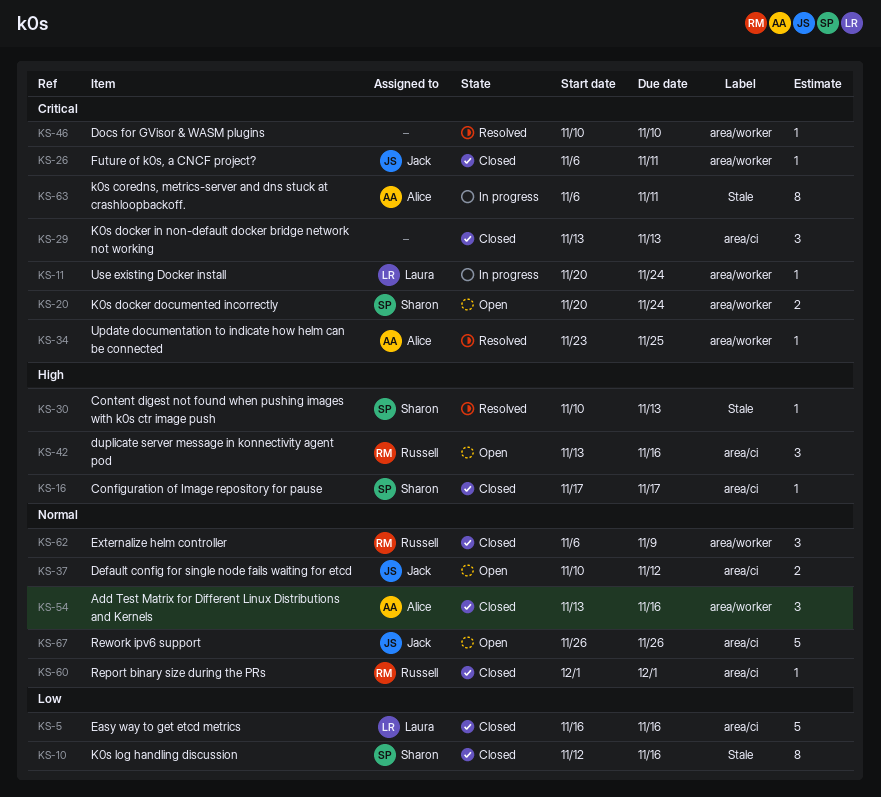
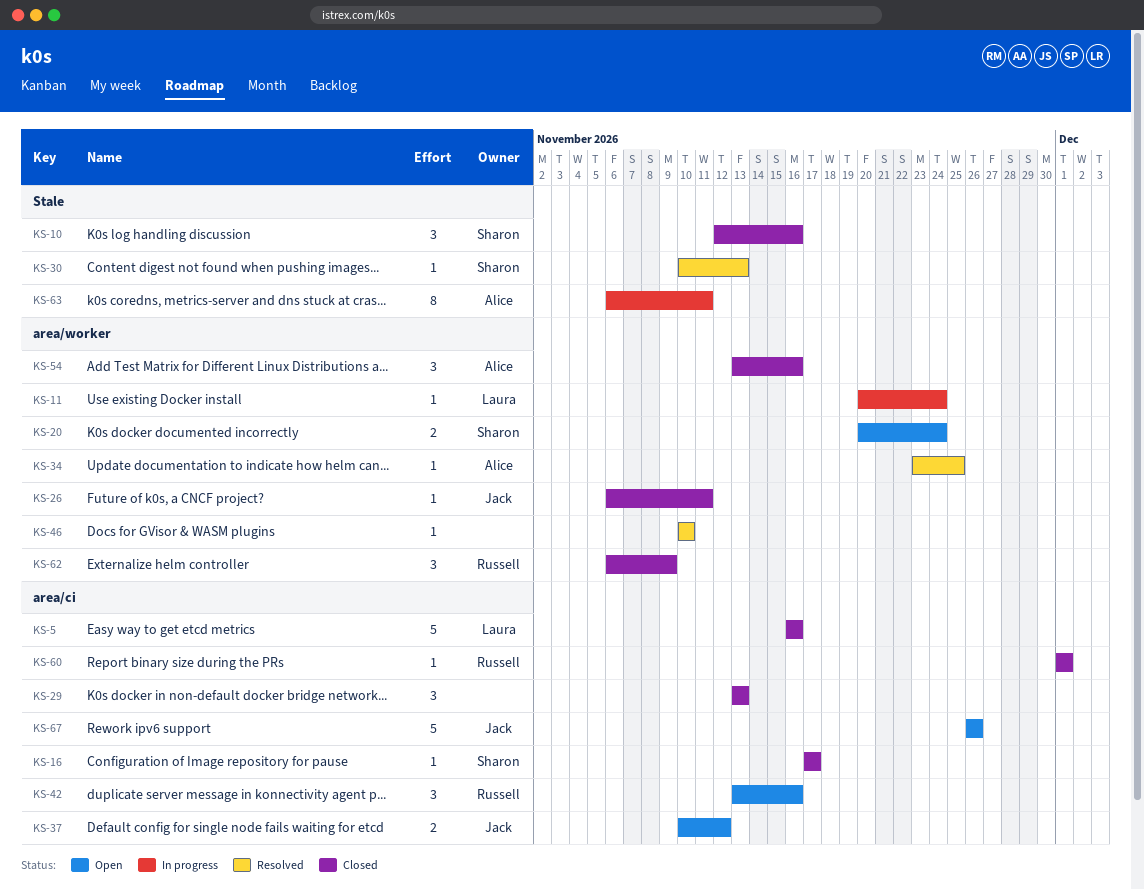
KS-10, estimate: 8 -> 3

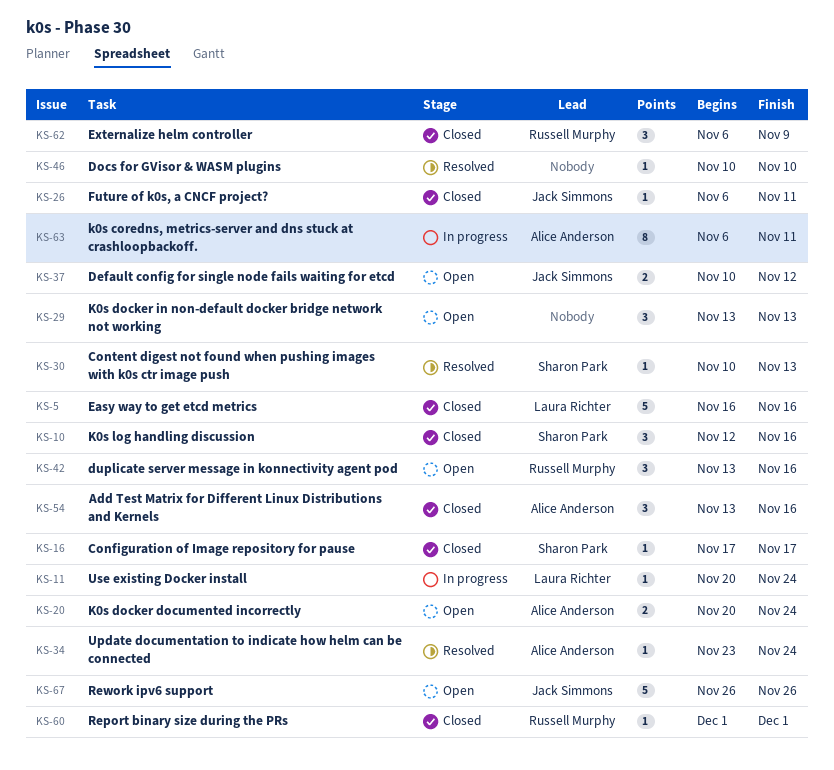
KS-20, owner: Sharon Park -> Alice Anderson
KS-29, status: Closed -> Open
KS-34, due: Nov 25 -> Nov 24

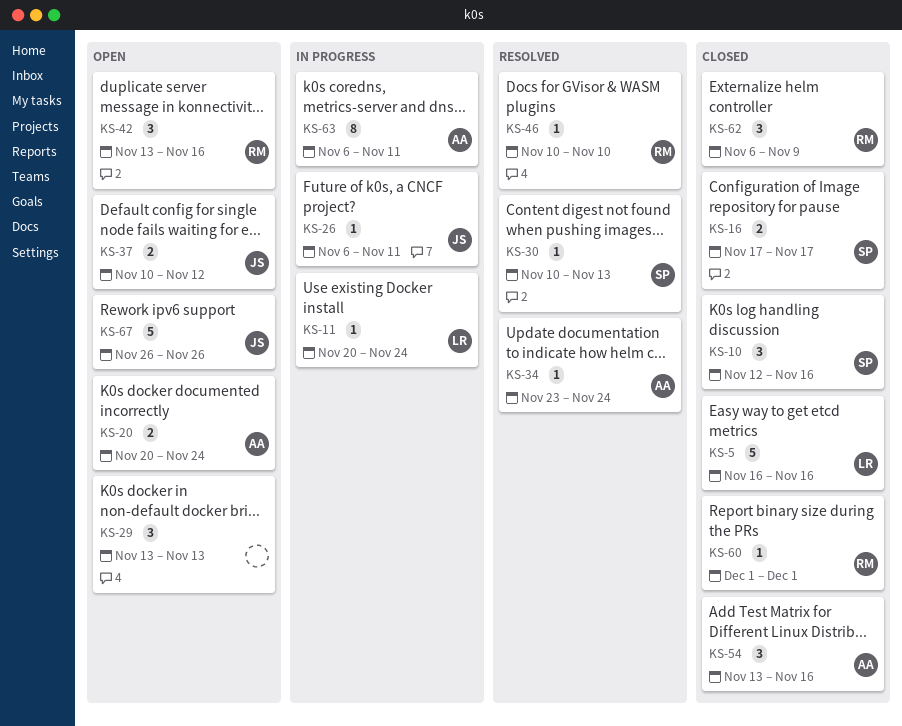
KS-16, estimate: 1 -> 2
KS-26, status: Closed -> In progress
KS-46, owner: none -> Russell Murphy

